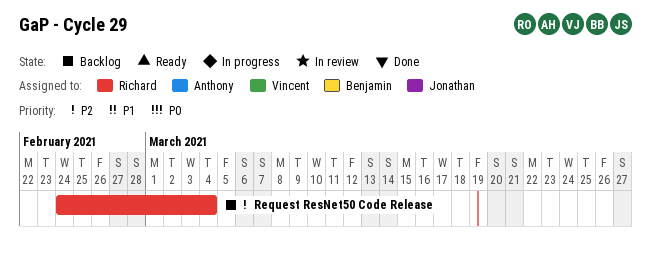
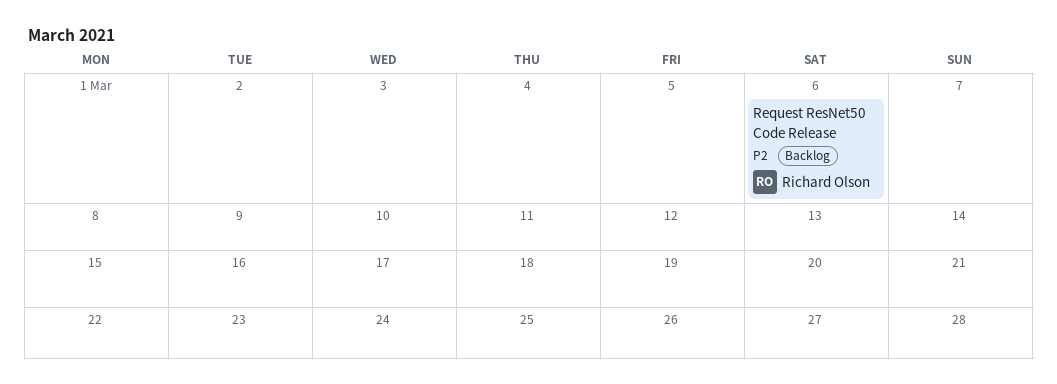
Request ResNet50 Code Release, due: Mar 4 -> Mar 6

